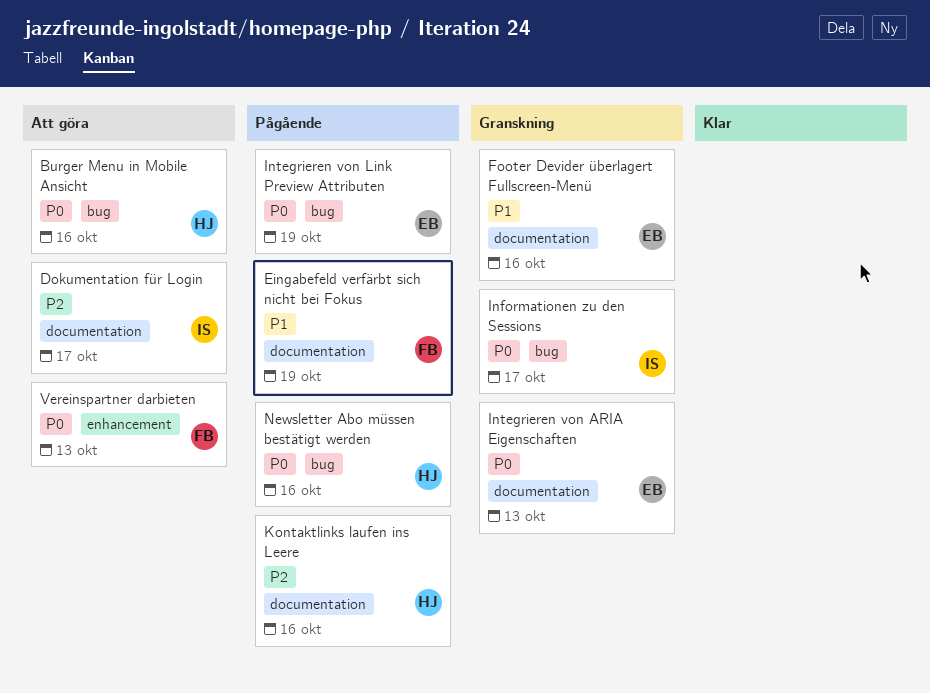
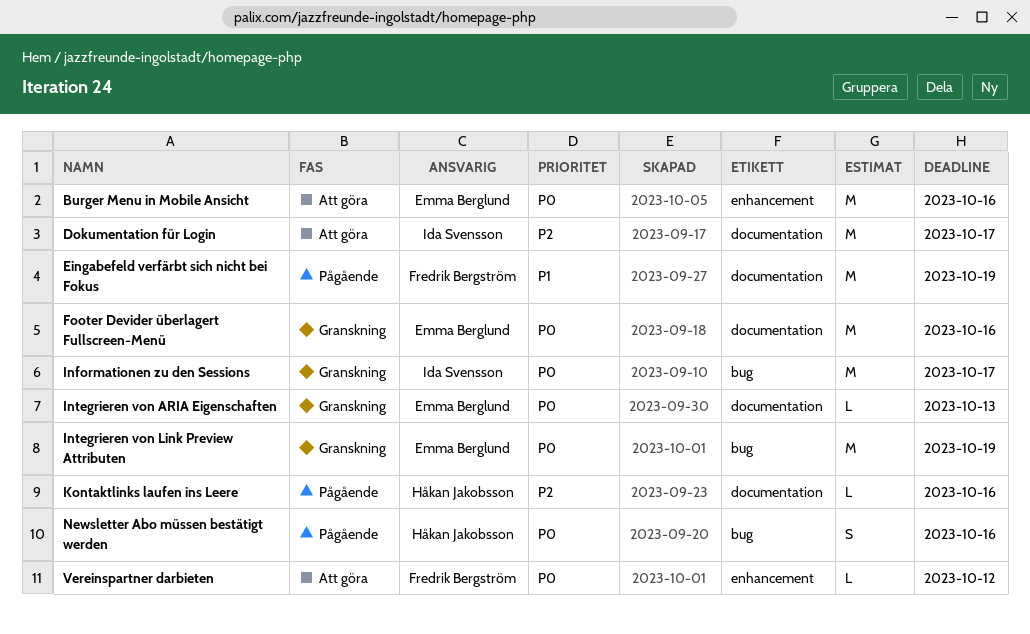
Burger Menu in Mobile Ansicht, owner: Håkan Jakobsson -> Emma Berglund
Burger Menu in Mobile Ansicht, label: bug -> enhancement
Footer Devider überlagert Fullscreen-Menü, priority: P1 -> P0
Integrieren von Link Preview Attributen, status: Pågående -> Granskning
Vereinspartner darbieten, due: Oct 13 -> Oct 12

